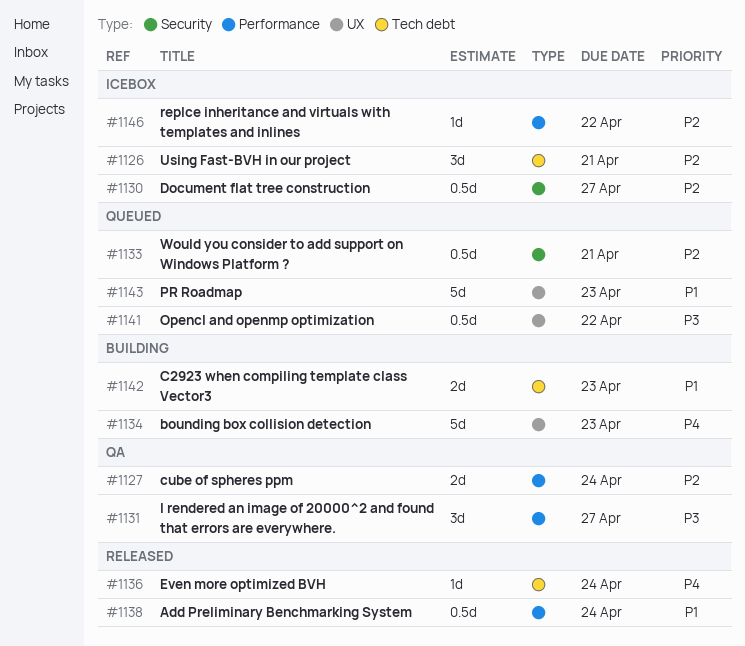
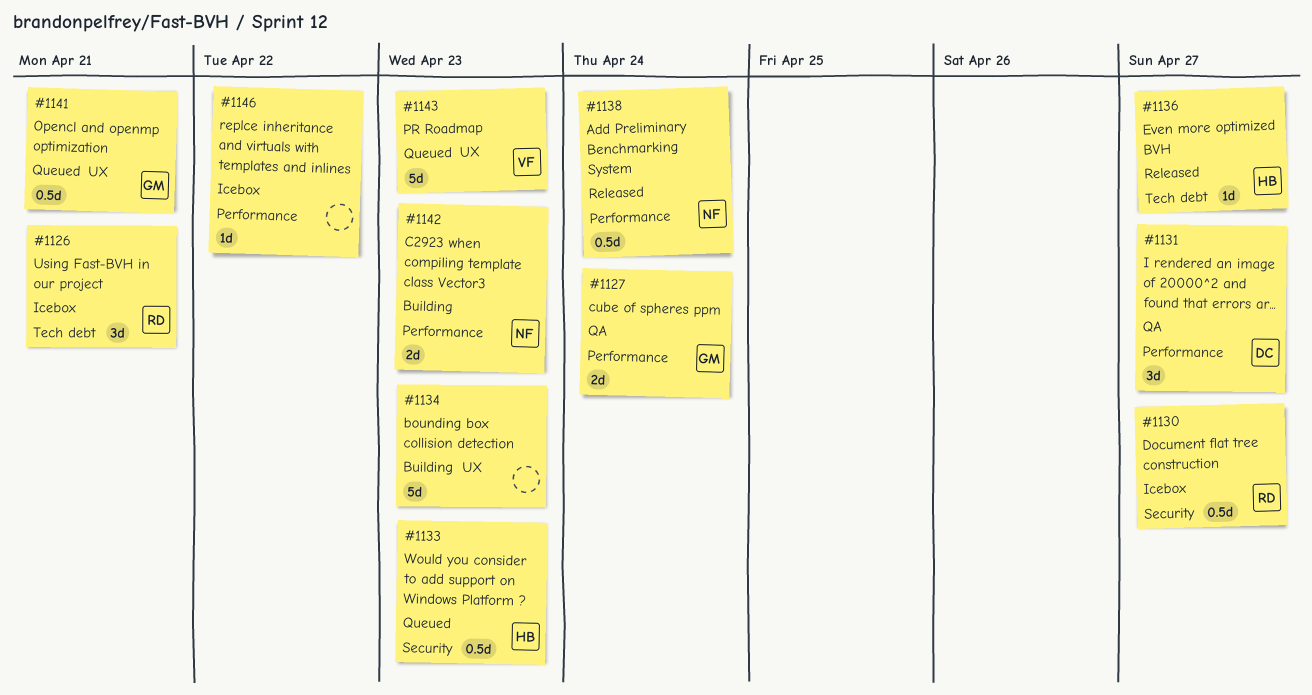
#1133, due: Apr 21 -> Apr 23
#1136, due: Apr 24 -> Apr 27
#1141, due: Apr 22 -> Apr 21
#1142, label: Tech debt -> Performance

